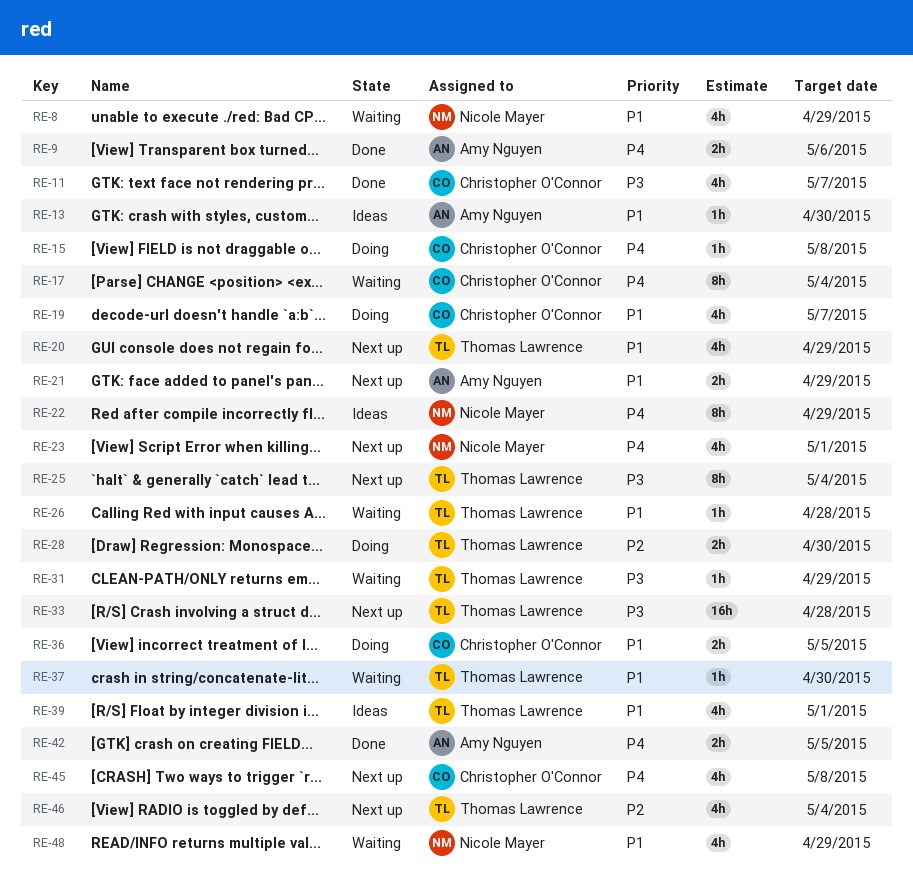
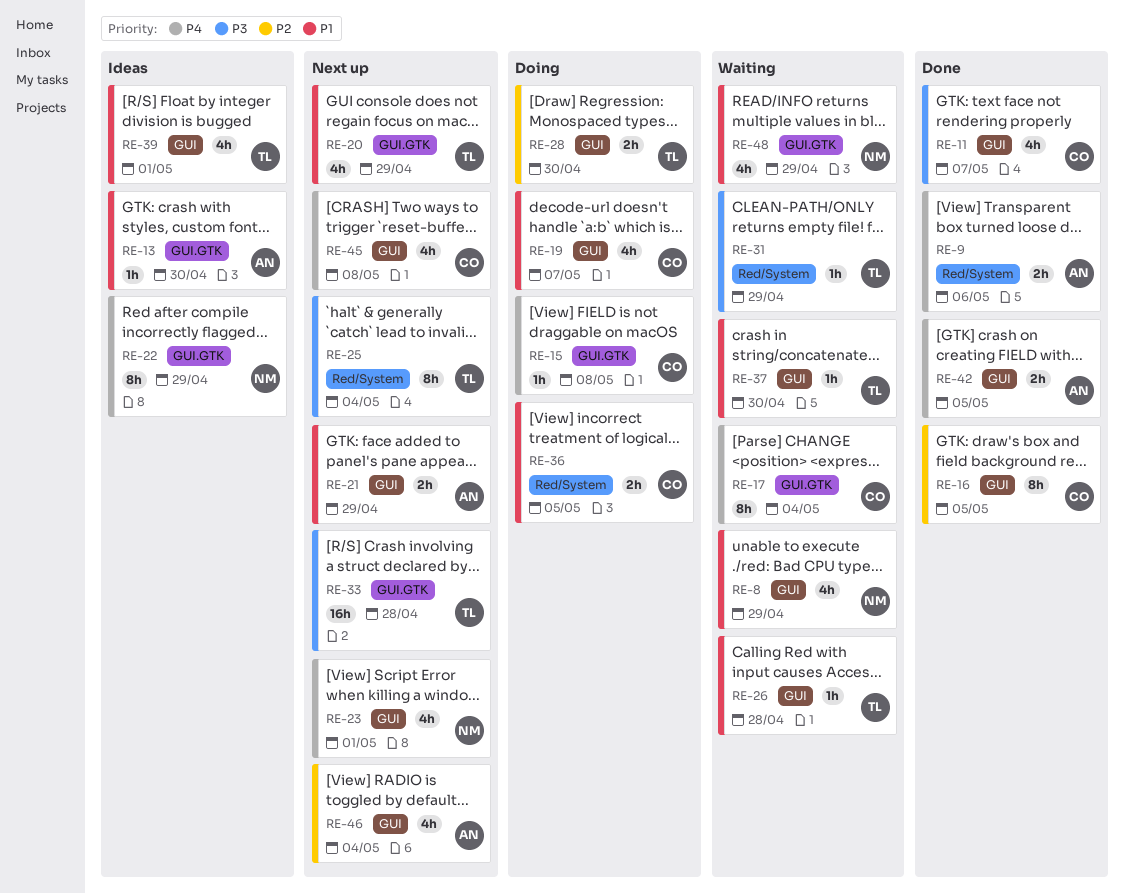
RE-16: none -> present
RE-46, owner: Thomas Lawrence -> Amy Nguyen

